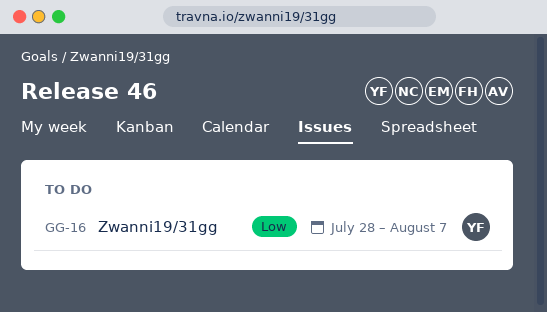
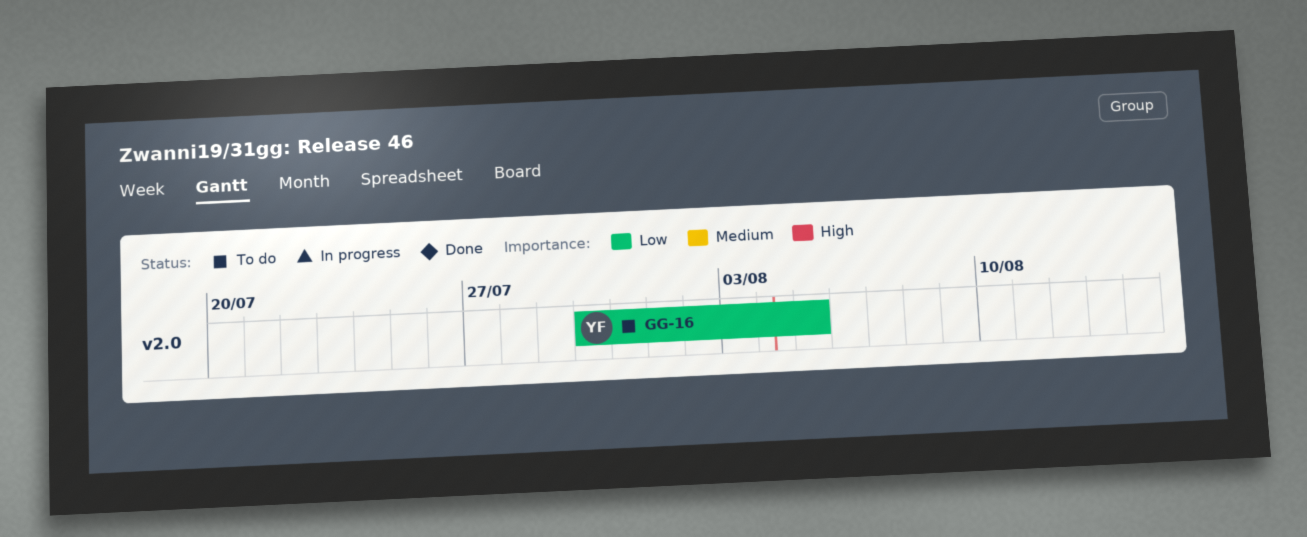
GG-16, start: Jul 28 -> Jul 30
GG-16, due: Aug 7 -> Aug 5

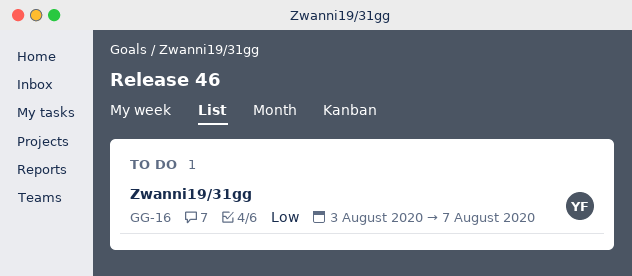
GG-16, start: Jul 30 -> Aug 3
GG-16, due: Aug 5 -> Aug 7

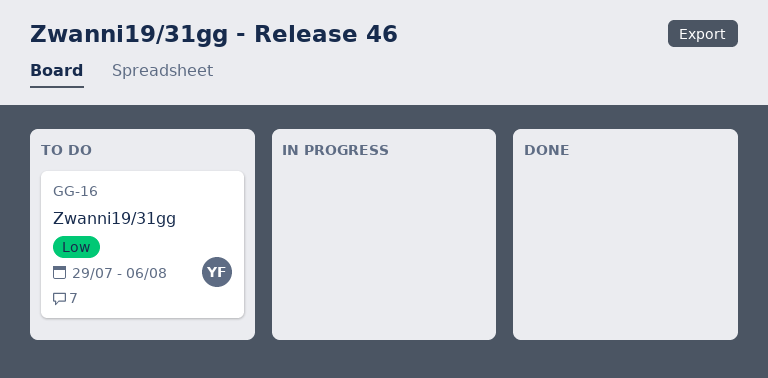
GG-16, start: Aug 3 -> Jul 29
GG-16, due: Aug 7 -> Aug 6

